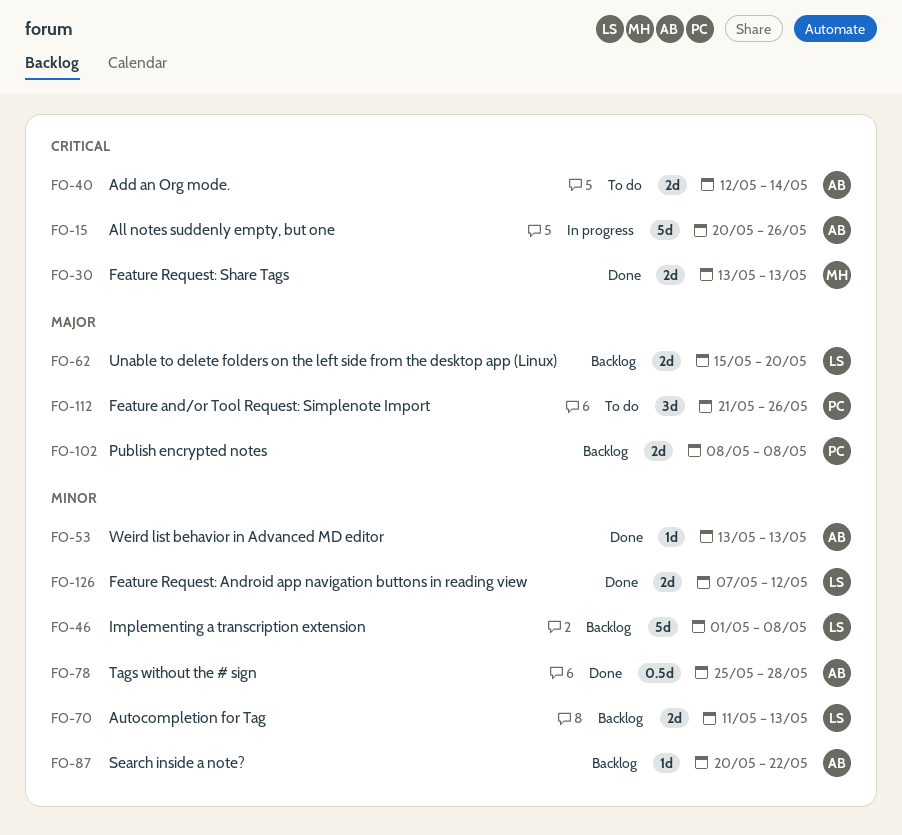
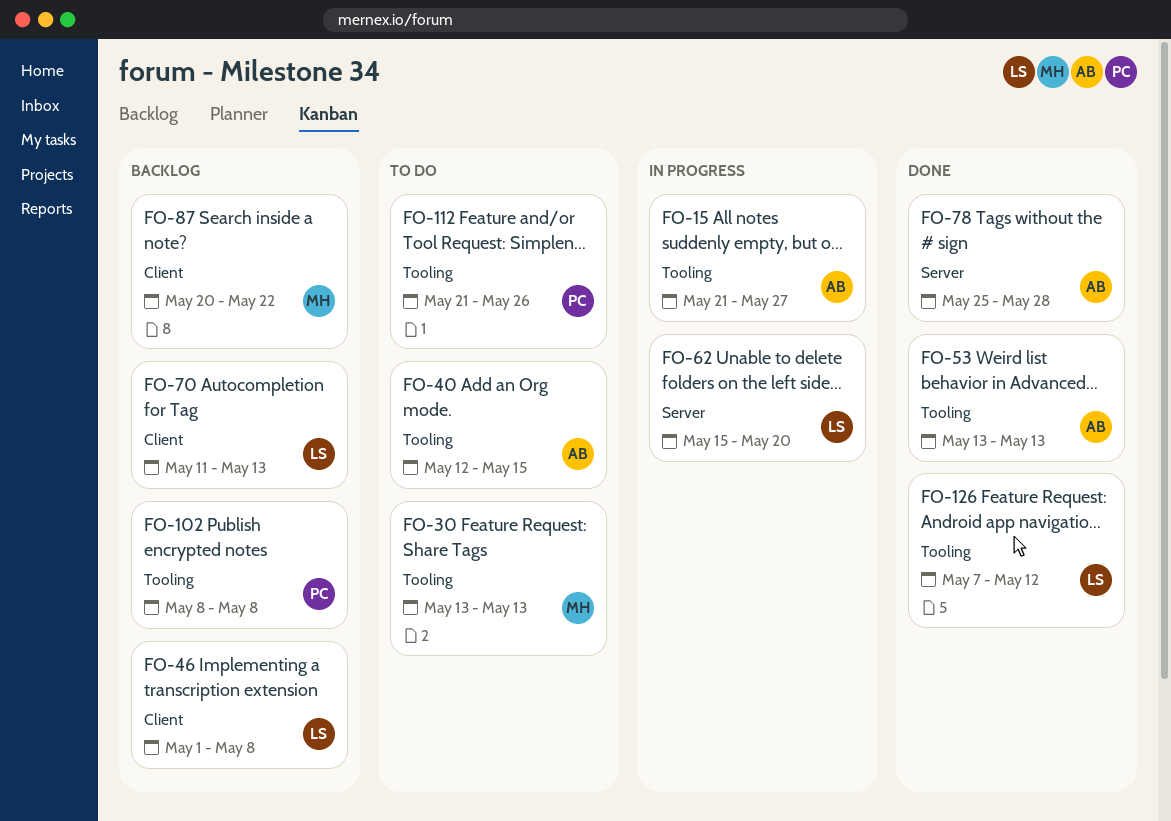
FO-15, start: May 20 -> May 21
FO-15, due: May 26 -> May 27
FO-30, status: Done -> To do
FO-40, due: May 14 -> May 15
FO-62, status: Backlog -> In progress
FO-87, owner: AB -> MH

